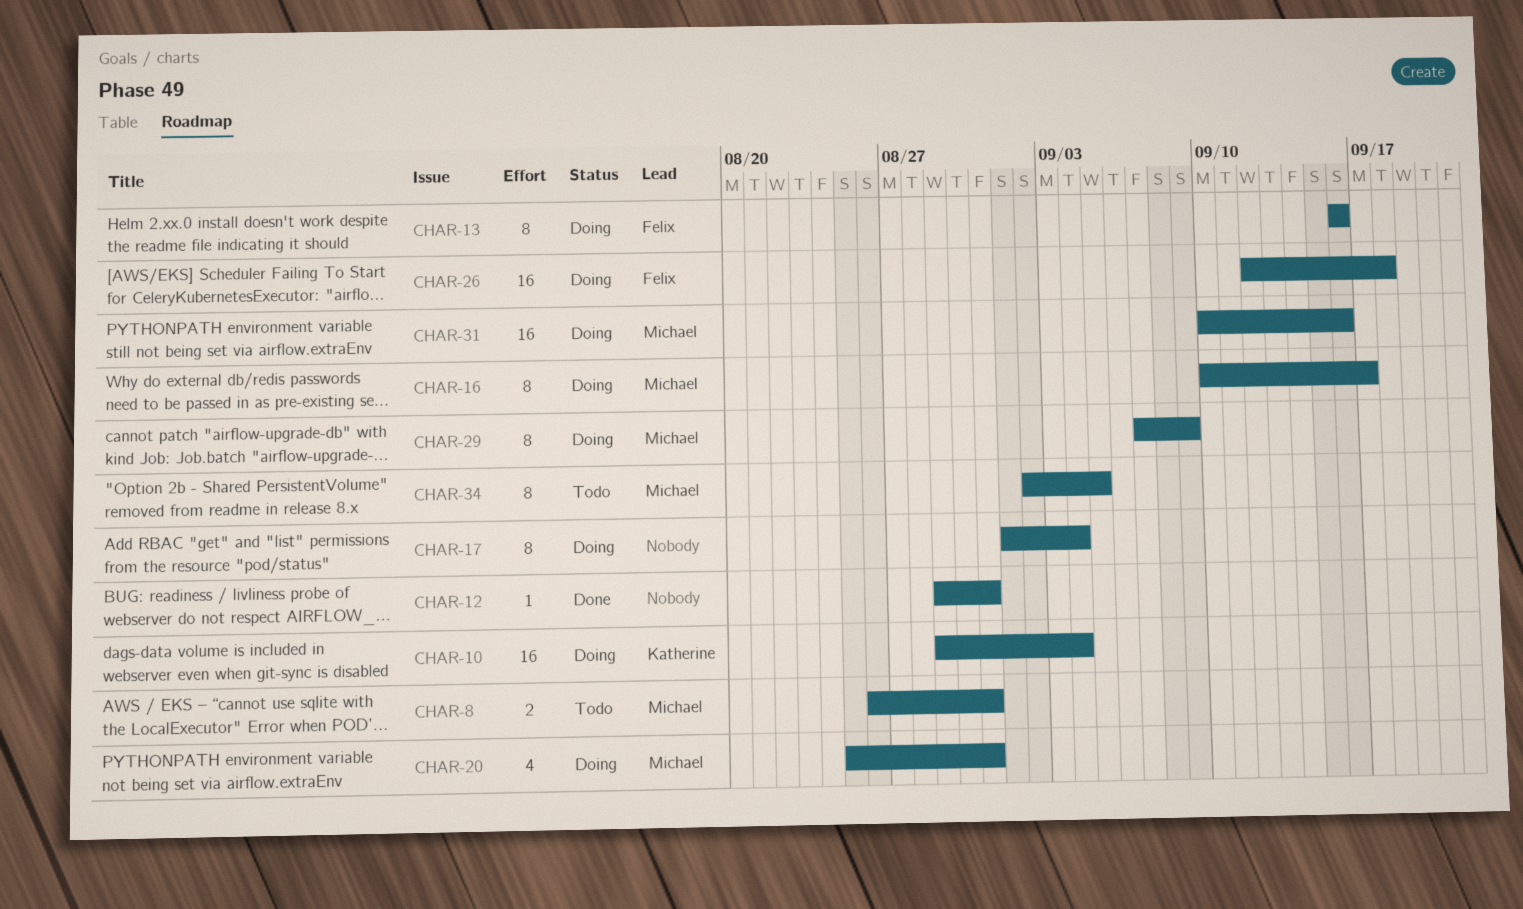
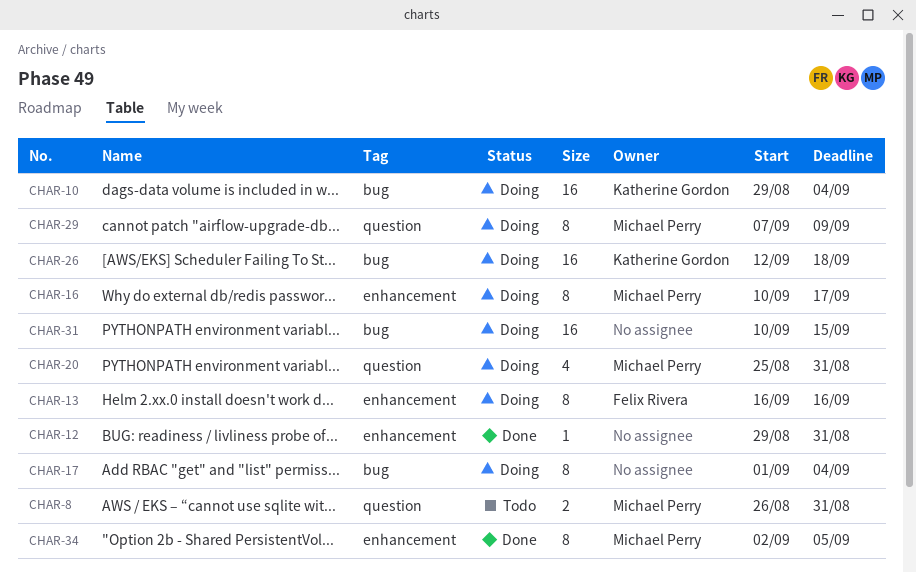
CHAR-26, owner: Felix Rivera -> Katherine Gordon
CHAR-31, owner: Michael Perry -> none
CHAR-31, due: Sep 16 -> Sep 15
CHAR-34, status: Todo -> Done

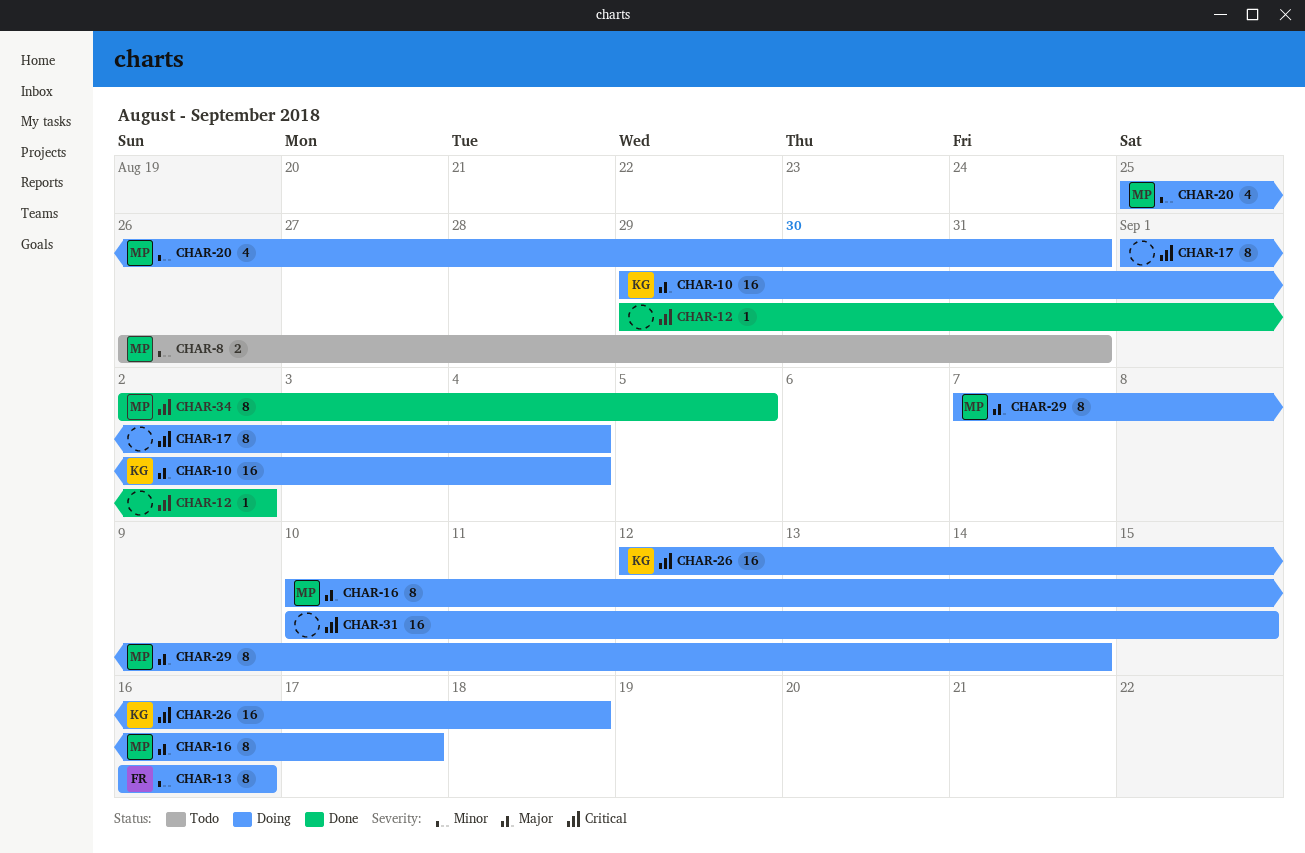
CHAR-12, due: Aug 31 -> Sep 2
CHAR-29, due: Sep 9 -> Sep 14

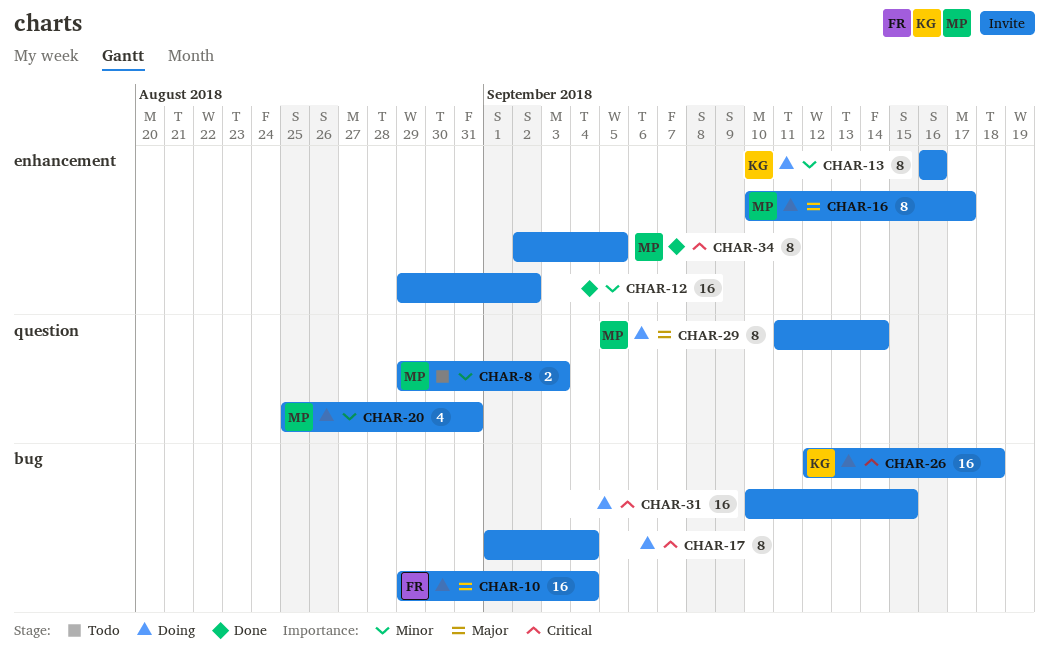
CHAR-8, start: Aug 26 -> Aug 29
CHAR-8, due: Aug 31 -> Sep 3
CHAR-10, owner: KG -> FR
CHAR-12, priority: Critical -> Minor
CHAR-12, estimate: 1 -> 16
CHAR-13, owner: FR -> KG
CHAR-29, start: Sep 7 -> Sep 11

